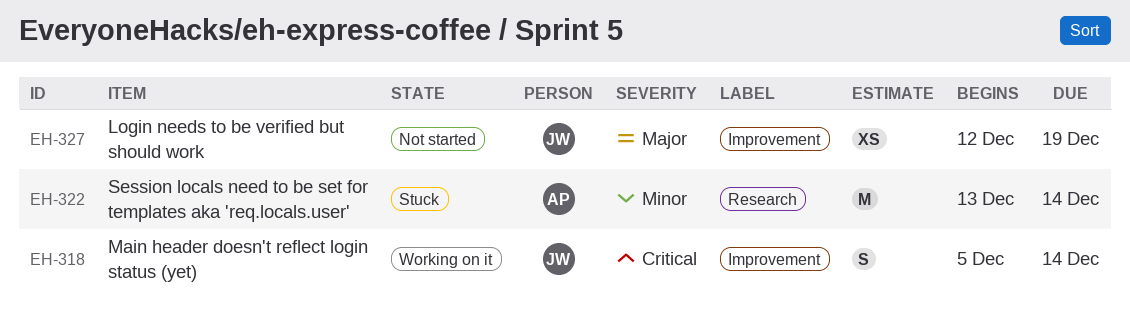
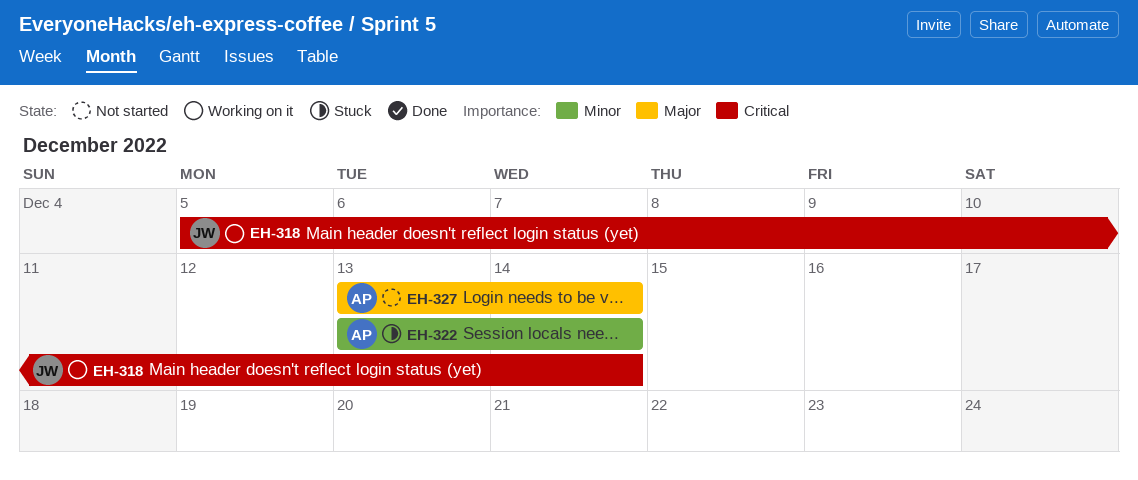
EH-327, owner: JW -> AP
EH-327, start: Dec 12 -> Dec 13
EH-327, due: Dec 19 -> Dec 14

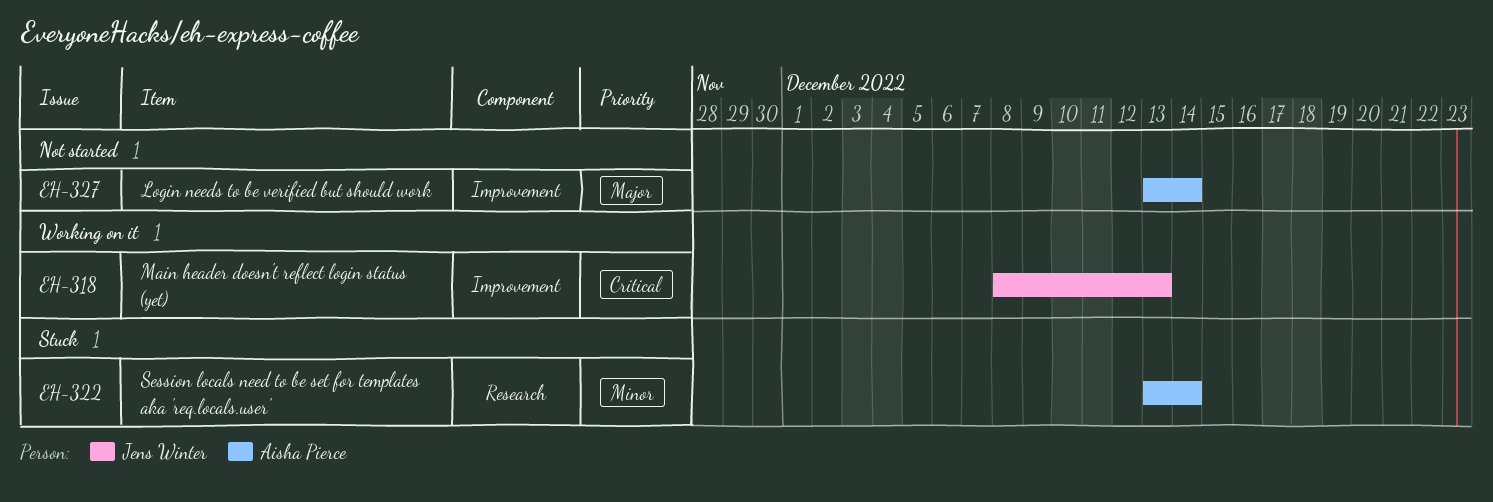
EH-318, start: Dec 5 -> Dec 8
EH-318, due: Dec 14 -> Dec 13

